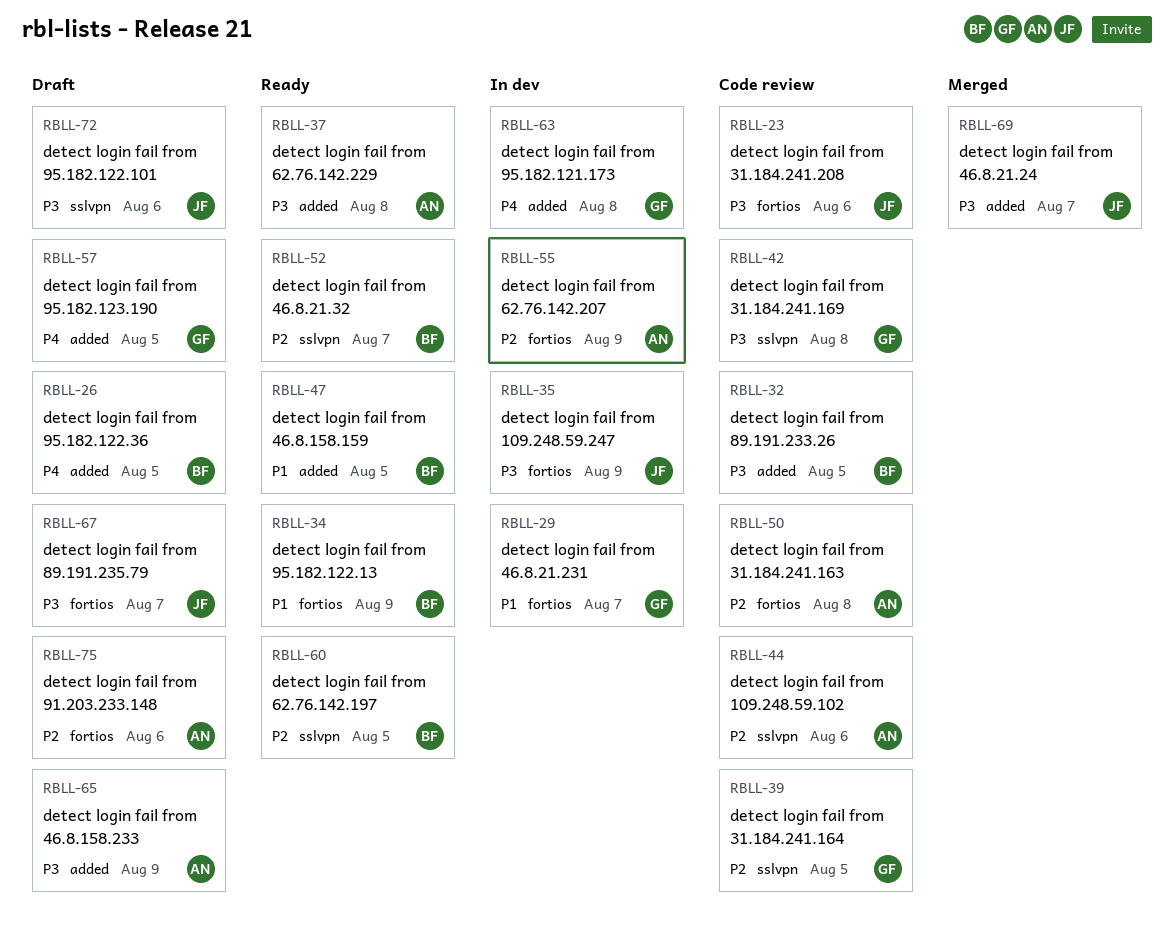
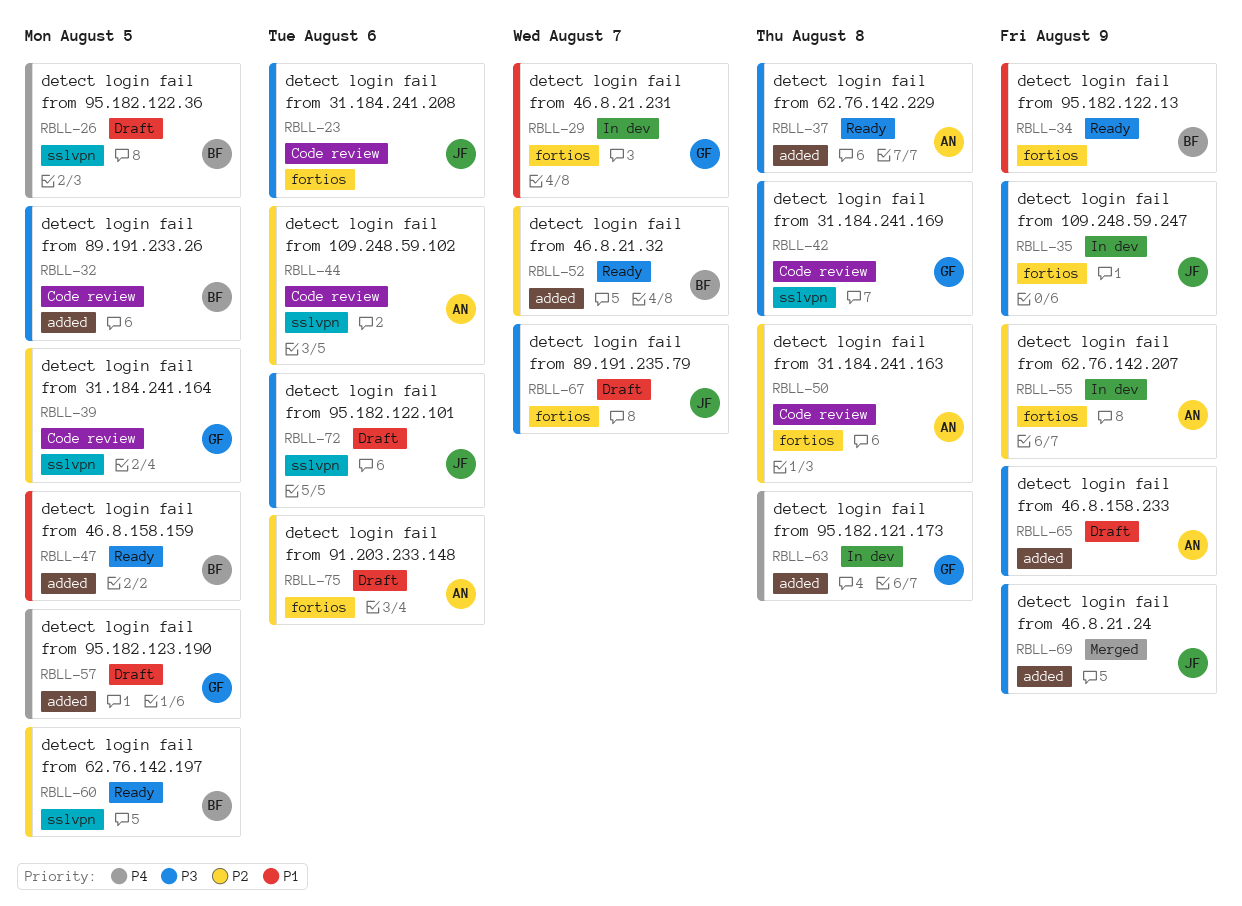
RBLL-26, label: added -> sslvpn
RBLL-52, label: sslvpn -> added
RBLL-69, due: Aug 7 -> Aug 9

